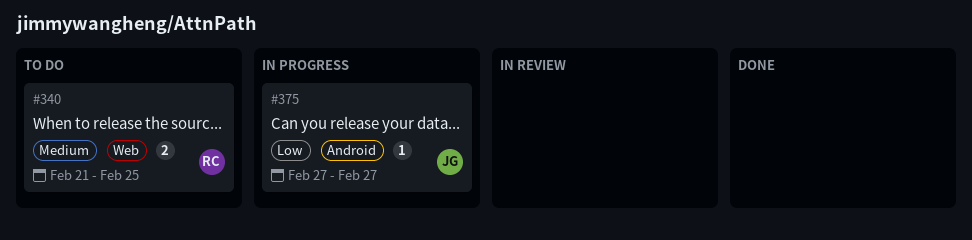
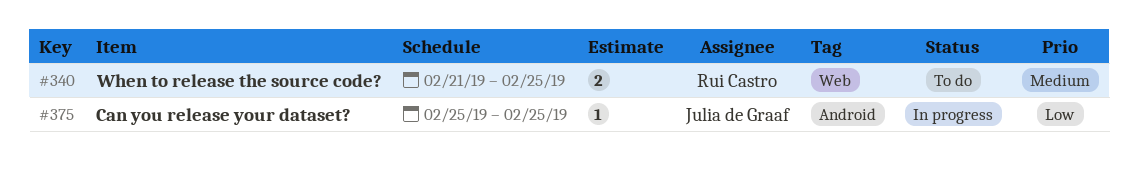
#375, start: Feb 27 -> Feb 25
#375, due: Feb 27 -> Feb 25

